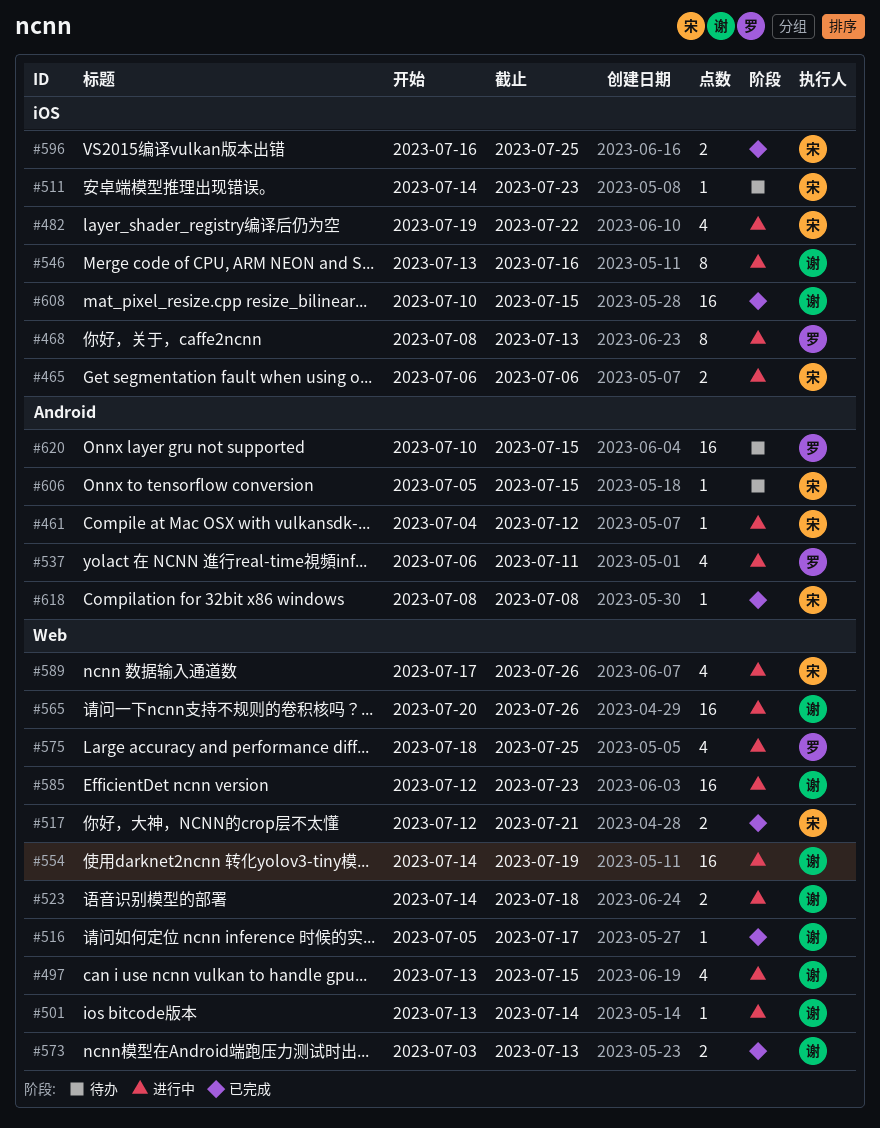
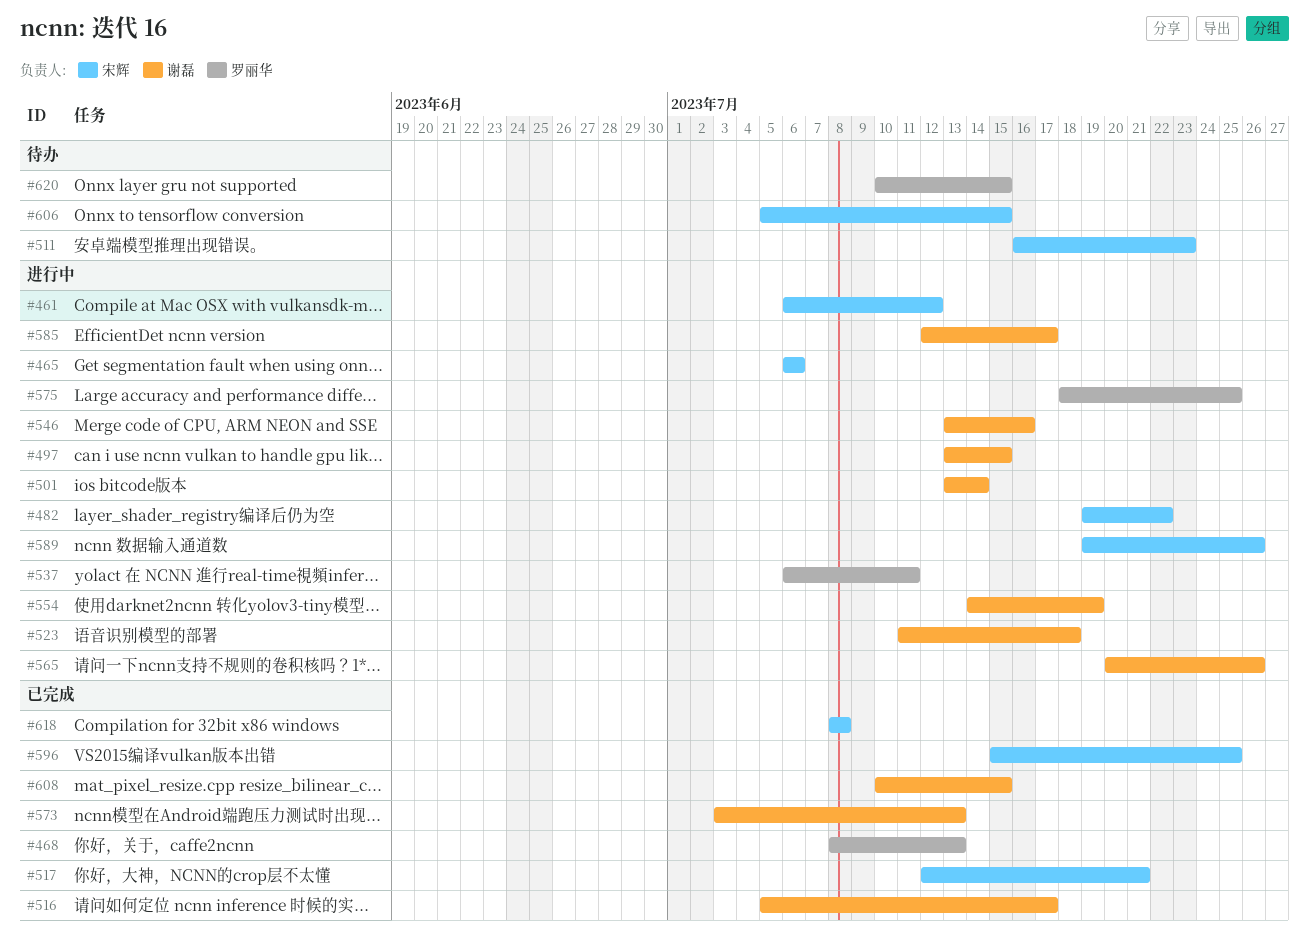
#461, start: Jul 4 -> Jul 6
#468, status: 进行中 -> 已完成
#511, start: Jul 14 -> Jul 16
#523, start: Jul 14 -> Jul 11
#585, due: Jul 23 -> Jul 17
#589, start: Jul 17 -> Jul 19
#596, start: Jul 16 -> Jul 15

